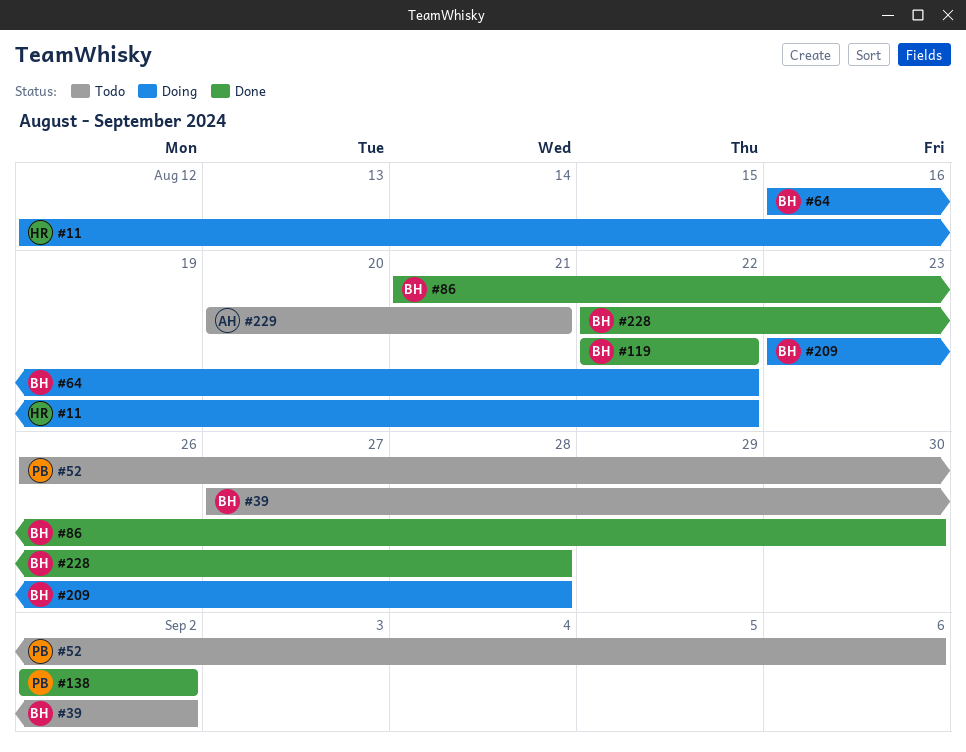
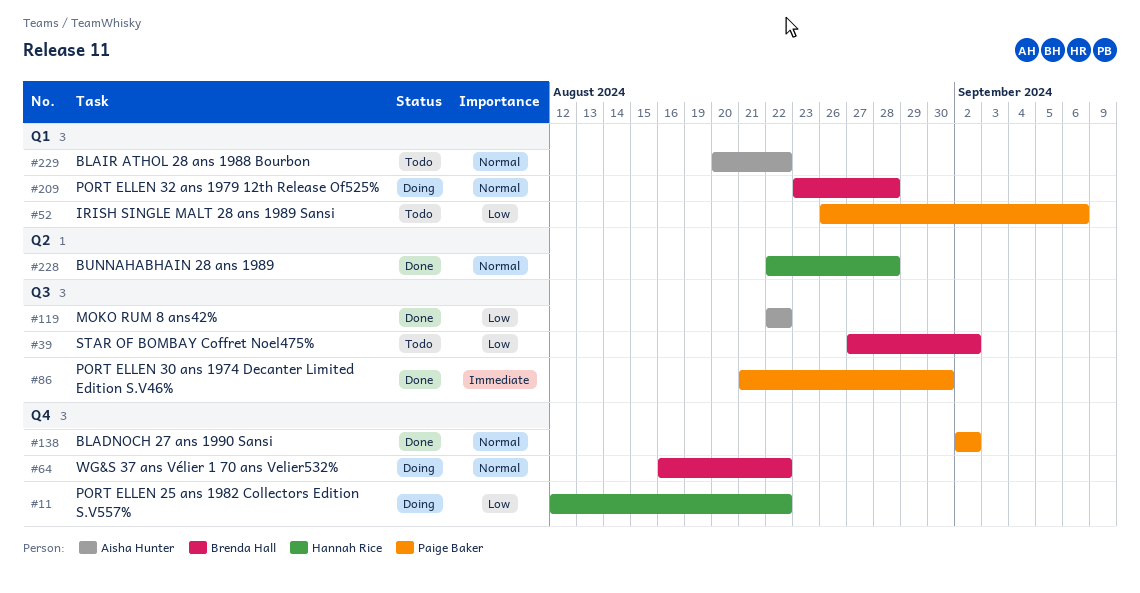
#86, owner: Brenda Hall -> Paige Baker
#119, owner: Brenda Hall -> Aisha Hunter
#228, owner: Brenda Hall -> Hannah Rice
#229, due: Aug 21 -> Aug 22

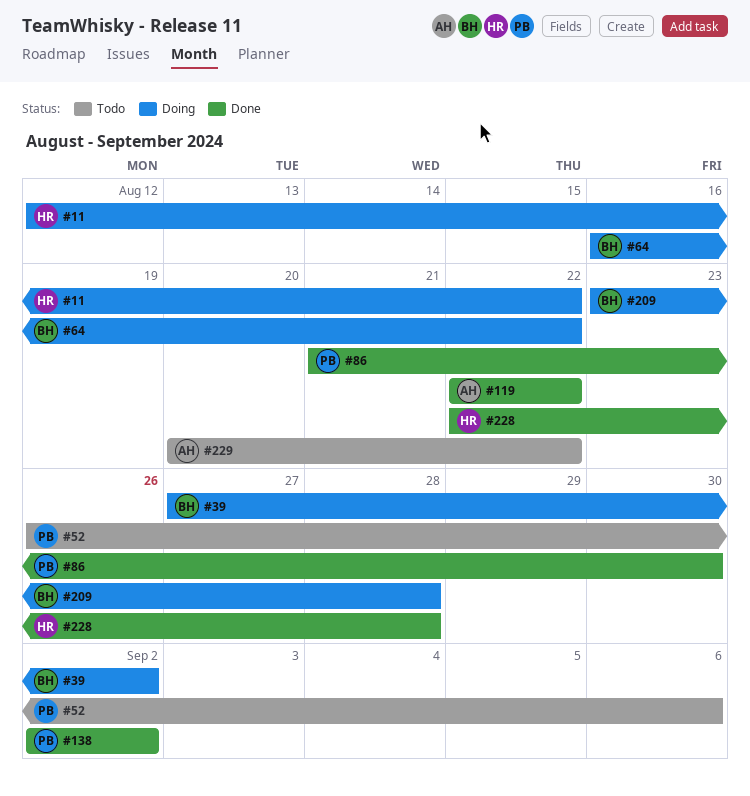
#39, status: Todo -> Doing

